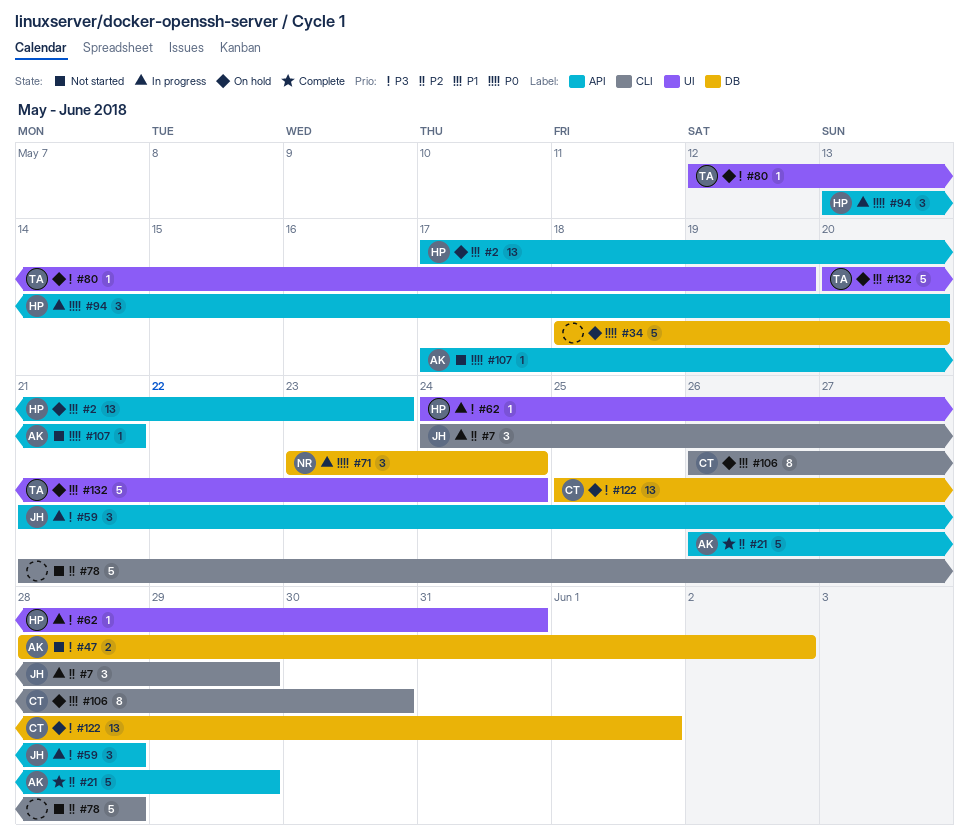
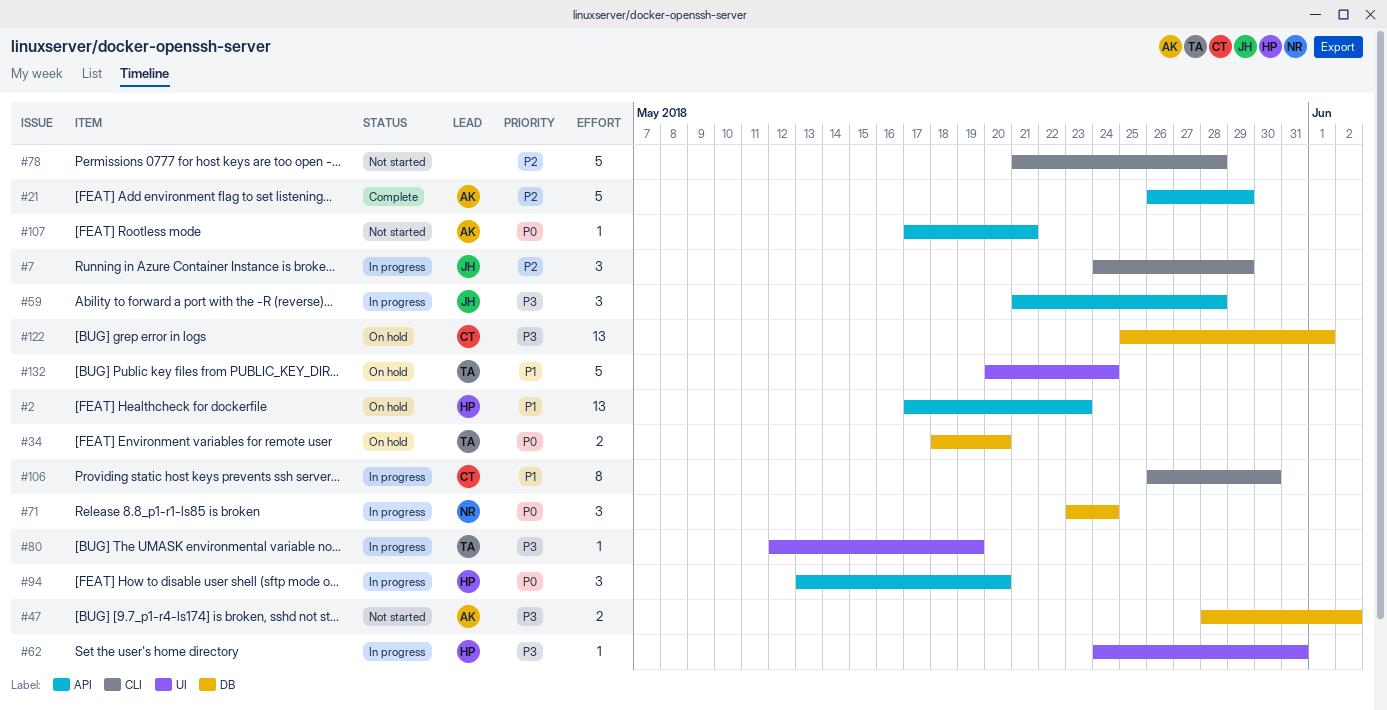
#34, owner: none -> TA
#34, estimate: 5 -> 2
#80, status: On hold -> In progress
#106, status: On hold -> In progress

